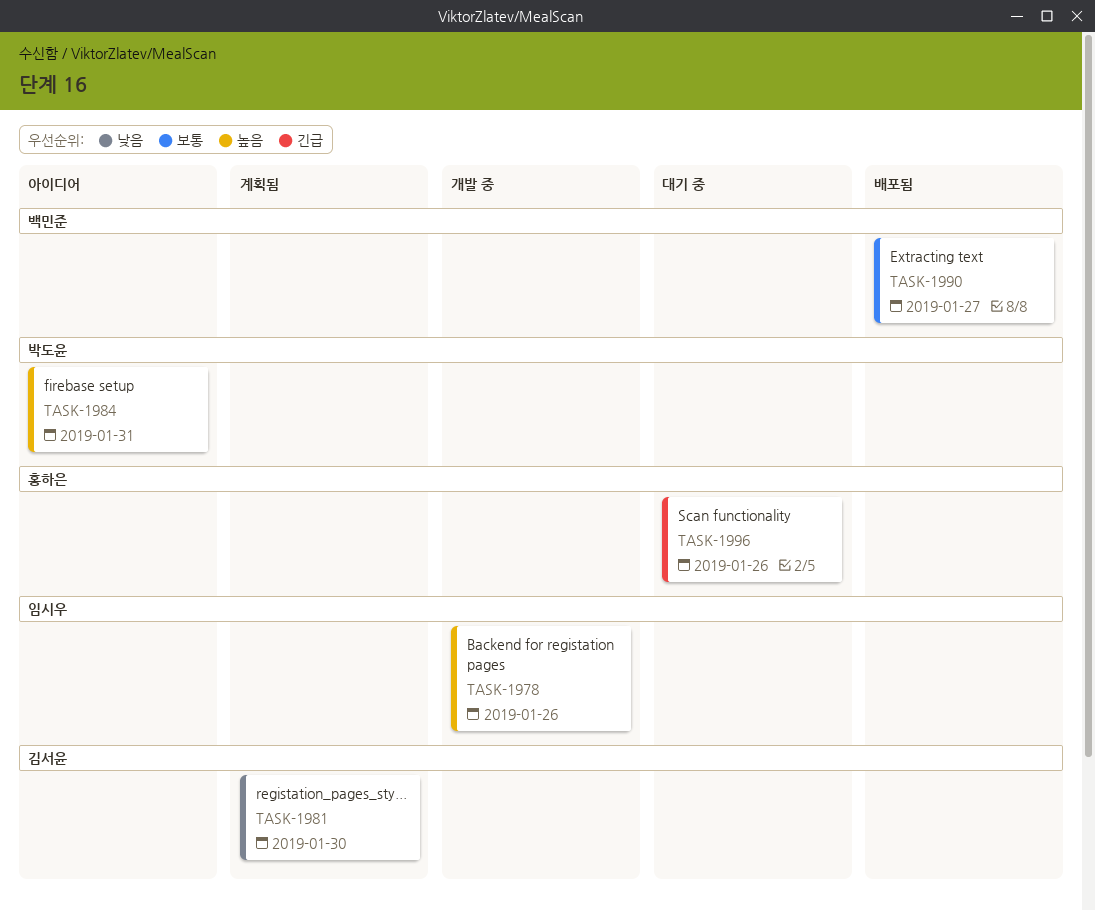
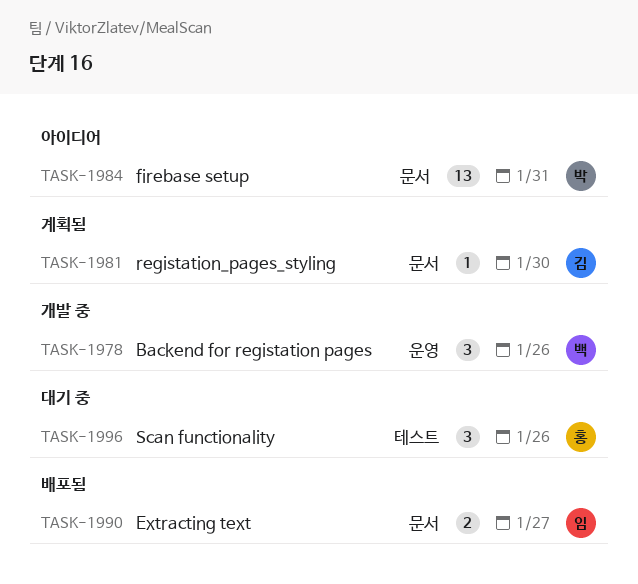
TASK-1978, owner: 임시우 -> 백민준
TASK-1990, owner: 백민준 -> 임시우

